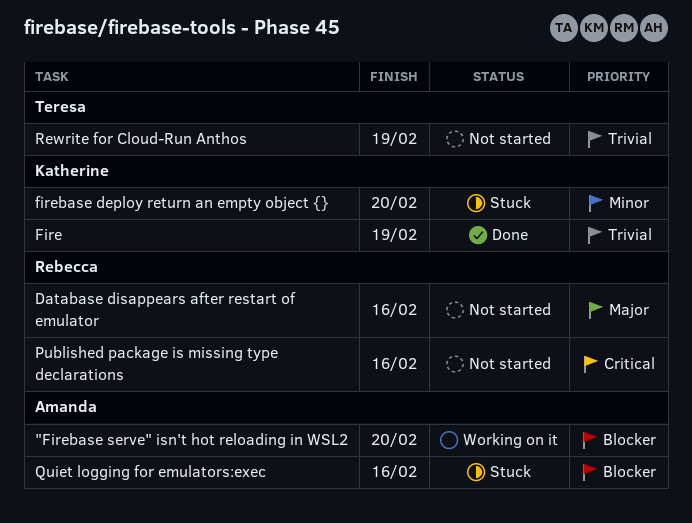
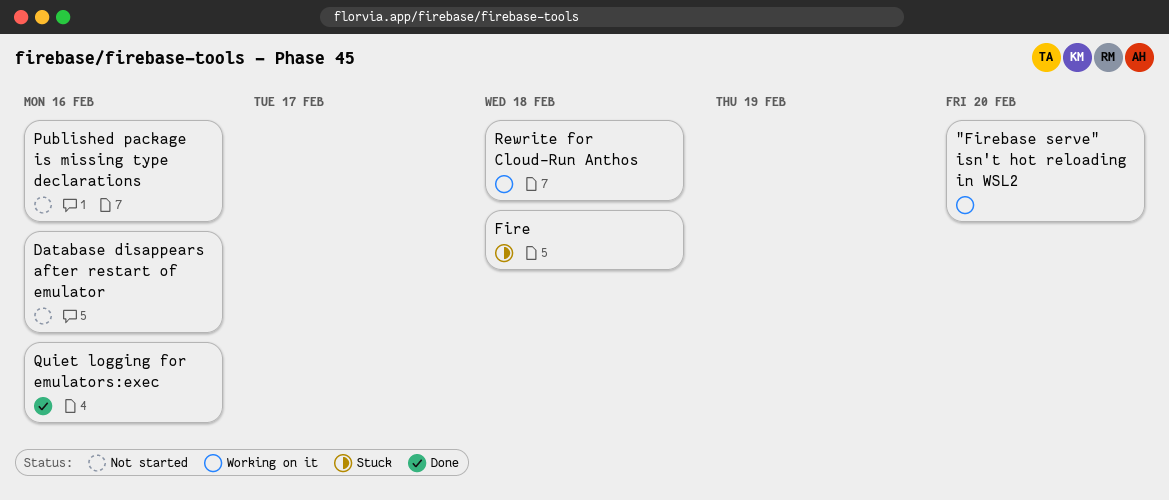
Fire, status: Done -> Stuck
Fire, due: Feb 19 -> Feb 18
firebase deploy return an empty object {}: present -> none
Quiet logging for emulators:exec, status: Stuck -> Done
Rewrite for Cloud-Run Anthos, status: Not started -> Working on it
Rewrite for Cloud-Run Anthos, due: Feb 19 -> Feb 18

